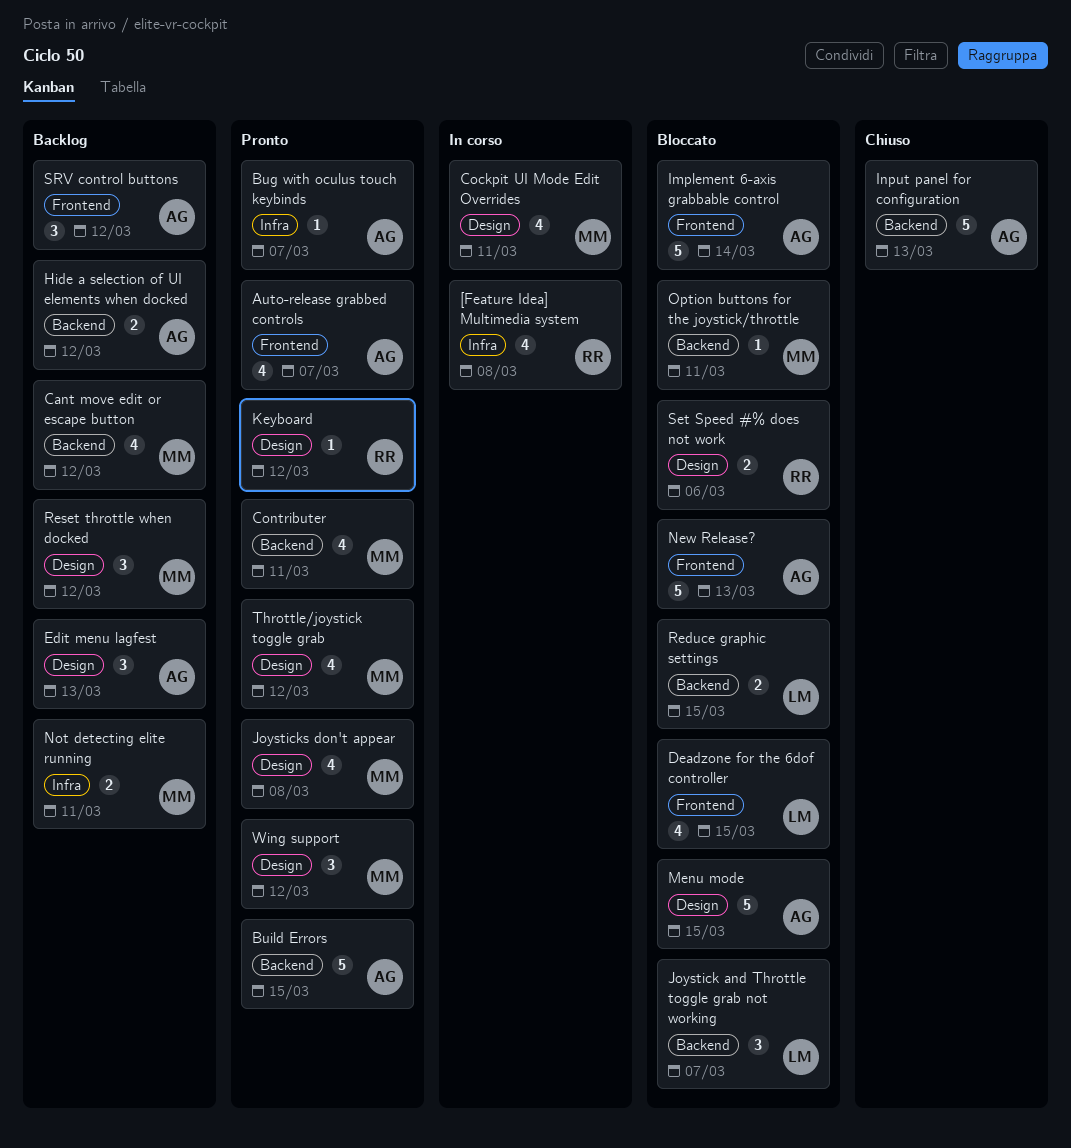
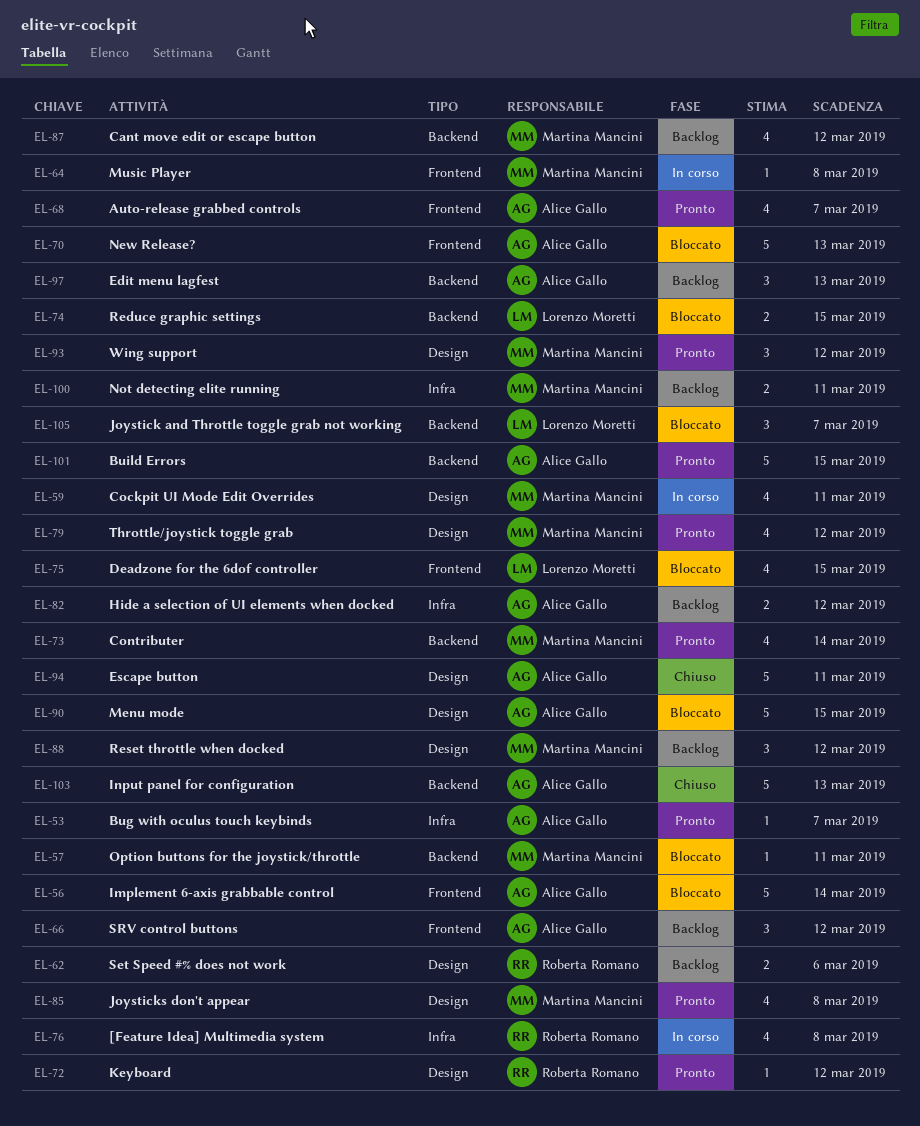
Contributer, due: Mar 11 -> Mar 14
Edit menu lagfest, label: Design -> Backend
Escape button: none -> present
Hide a selection of UI elements when docked, label: Backend -> Infra
Music Player: none -> present
Set Speed #% does not work, status: Bloccato -> Backlog

